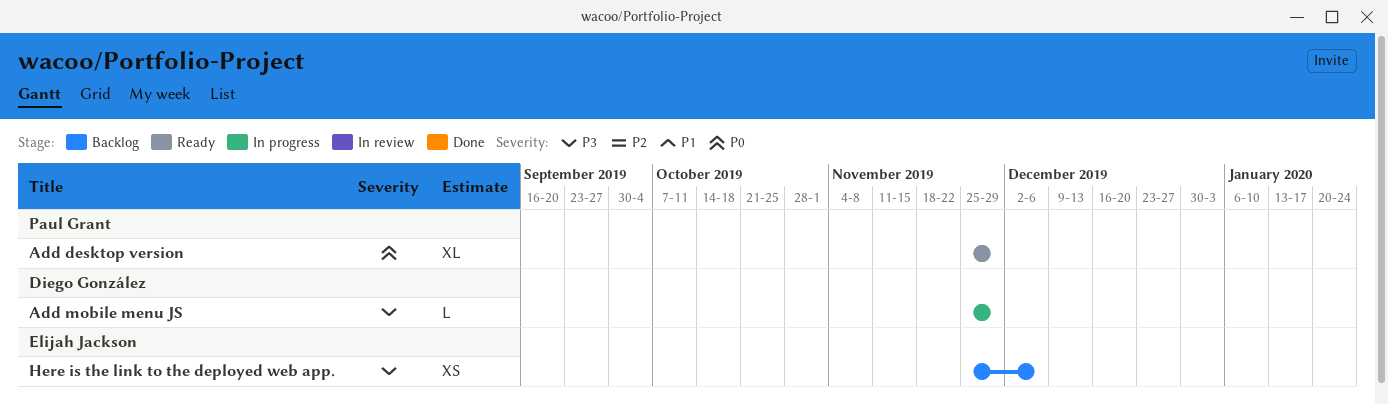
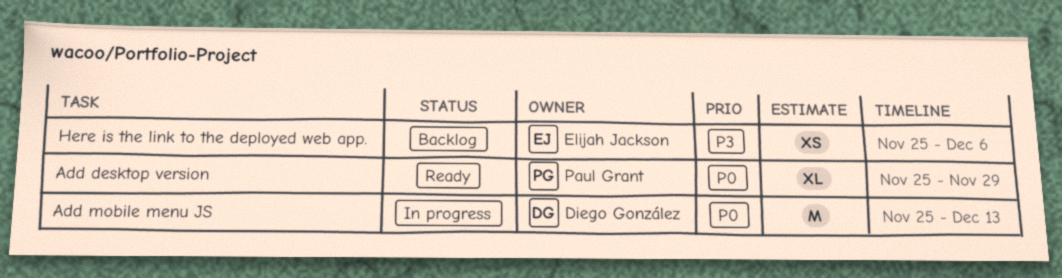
Add mobile menu JS, priority: P3 -> P0
Add mobile menu JS, estimate: L -> M
Add mobile menu JS, due: Nov 29 -> Dec 13

